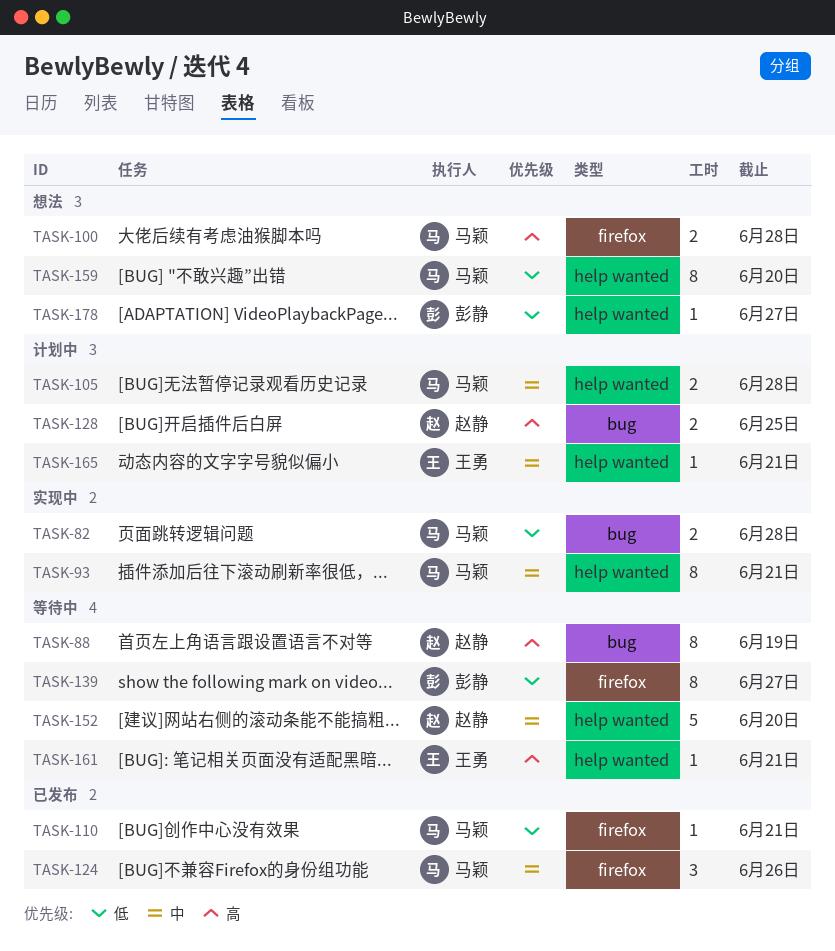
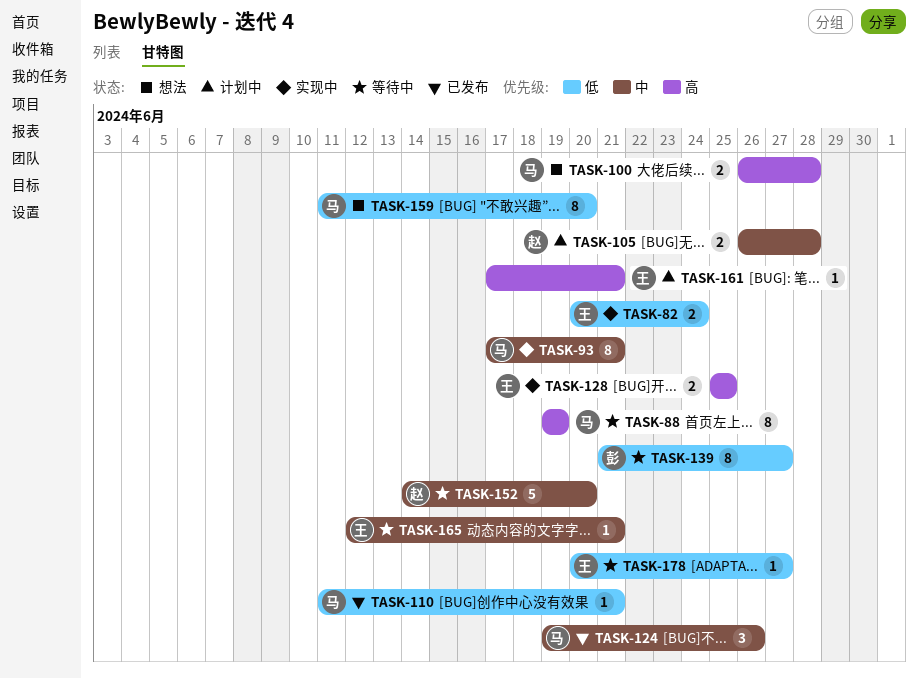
TASK-82, owner: 马颖 -> 王勇
TASK-82, due: Jun 28 -> Jun 24
TASK-88, owner: 赵静 -> 马颖
TASK-105, owner: 马颖 -> 赵静
TASK-128, status: 计划中 -> 实现中
TASK-128, owner: 赵静 -> 王勇
TASK-161, status: 等待中 -> 计划中
TASK-165, status: 计划中 -> 等待中
TASK-178, status: 想法 -> 等待中
TASK-178, owner: 彭静 -> 王勇

